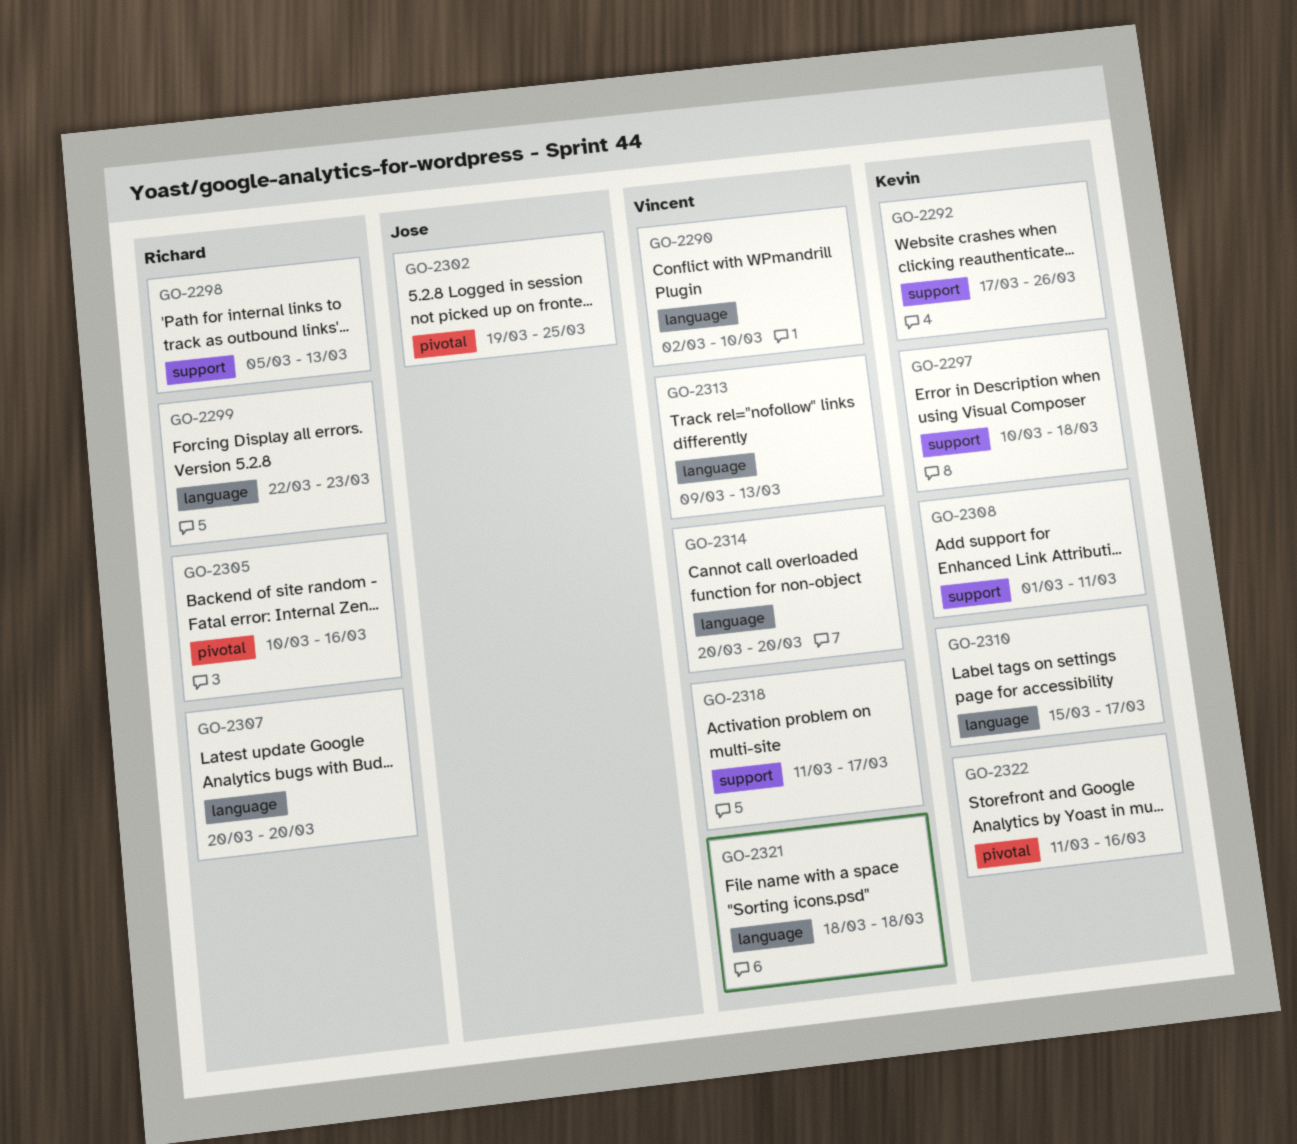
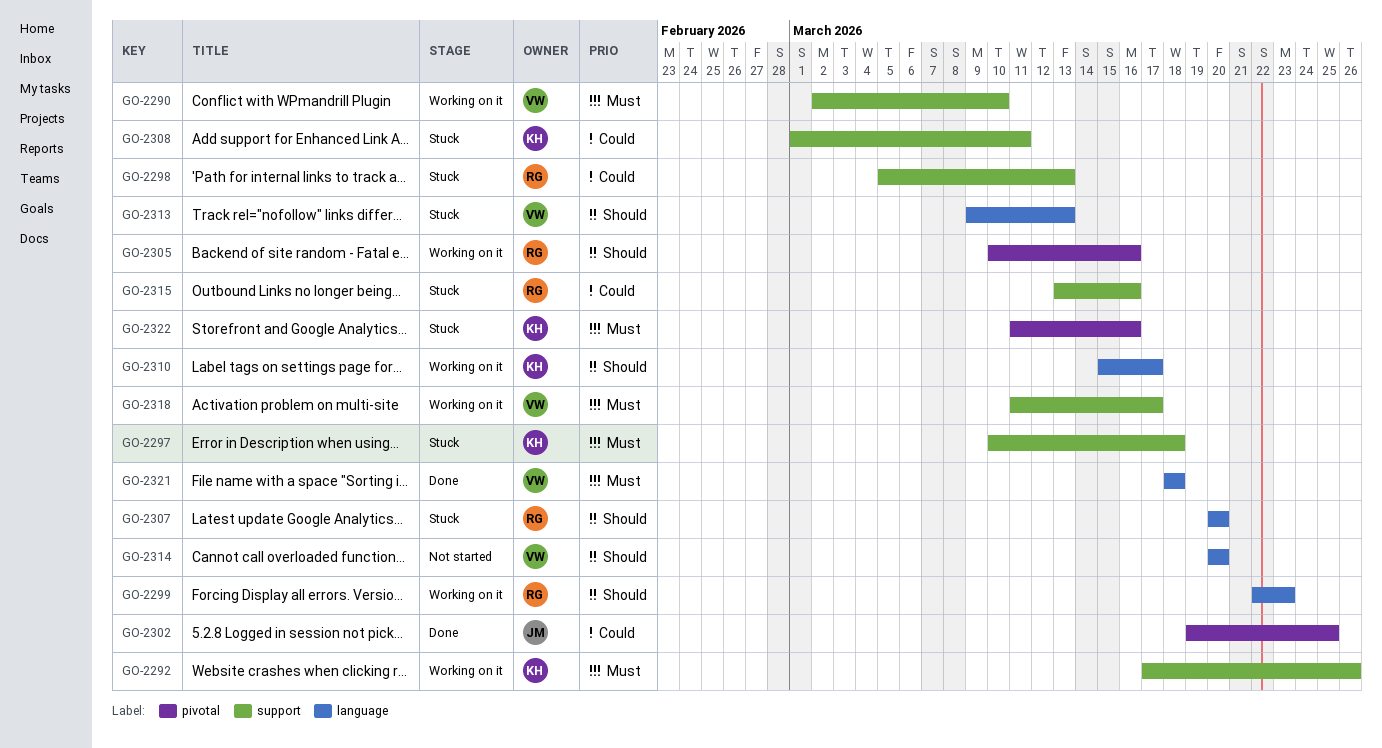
GO-2290, label: language -> support
GO-2315: none -> present

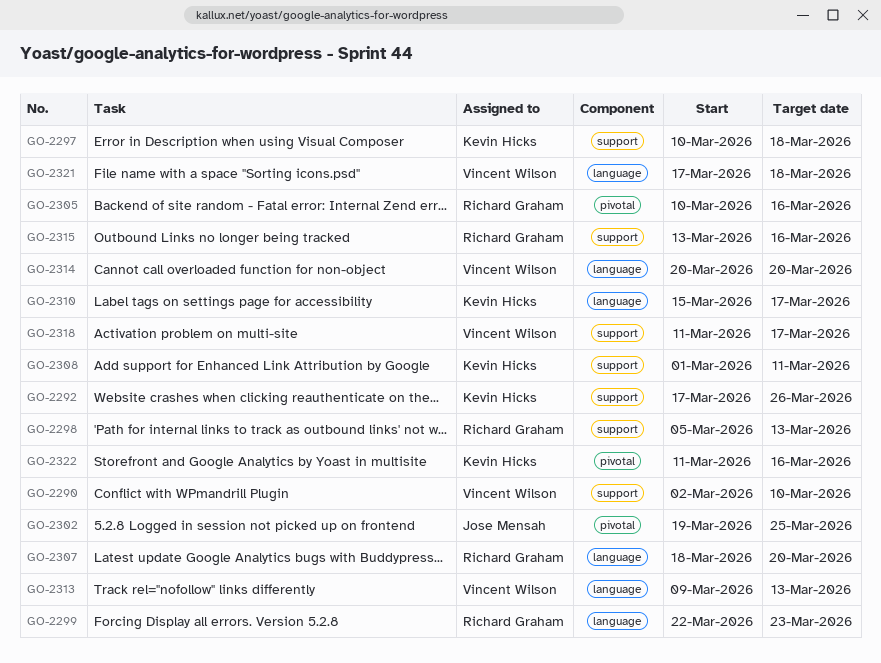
GO-2307, start: Mar 20 -> Mar 18
GO-2321, start: Mar 18 -> Mar 17

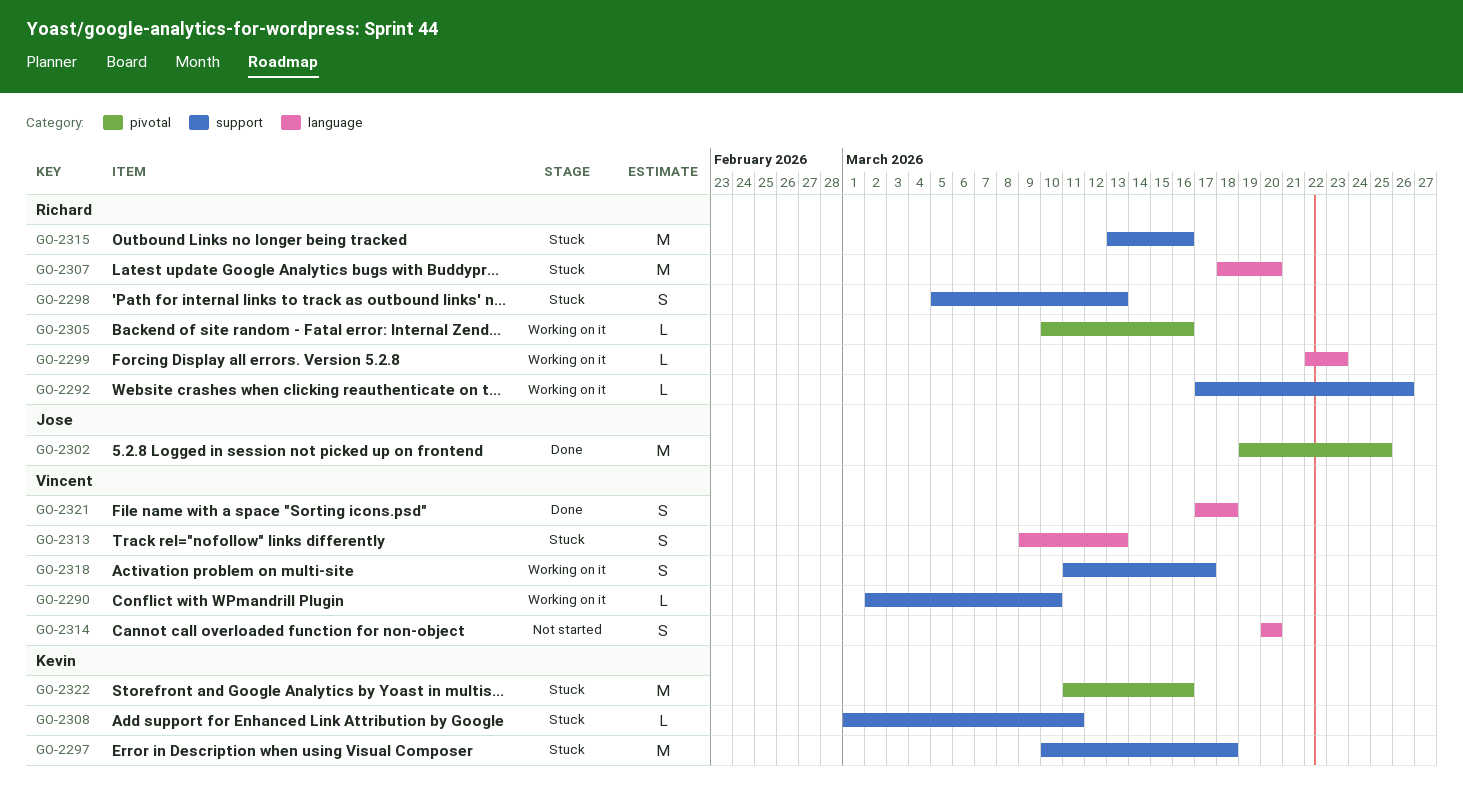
GO-2292, owner: Kevin Hicks -> Richard Graham
GO-2310: present -> none

